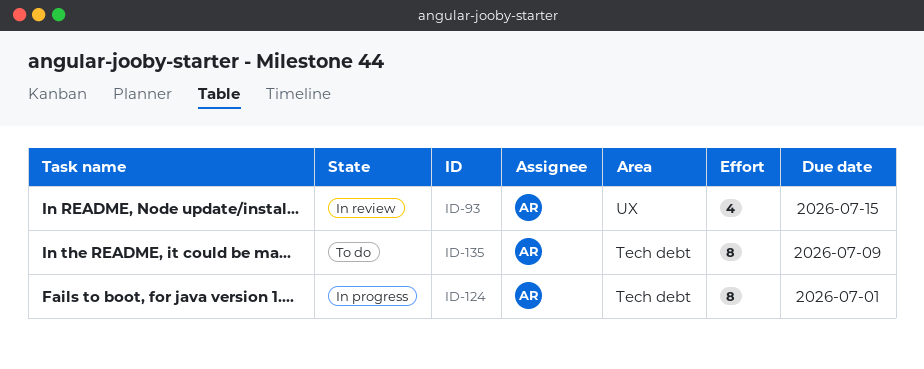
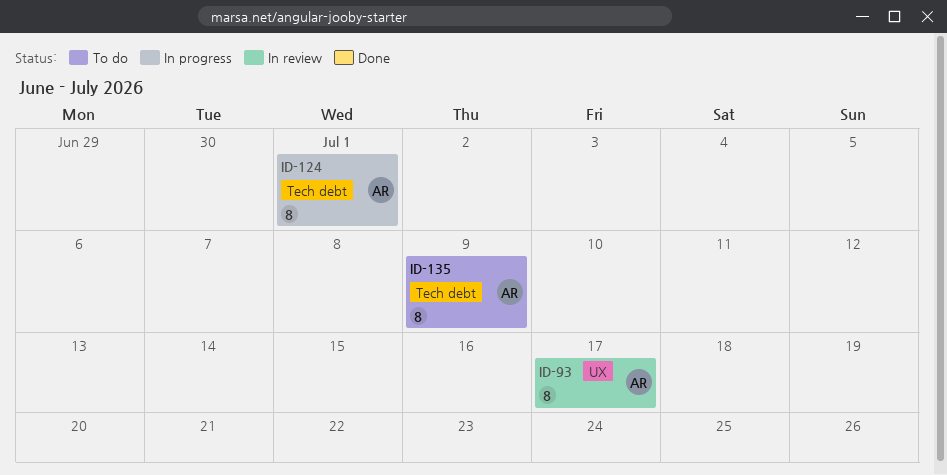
ID-93, estimate: 4 -> 8
ID-93, due: Jul 15 -> Jul 17

